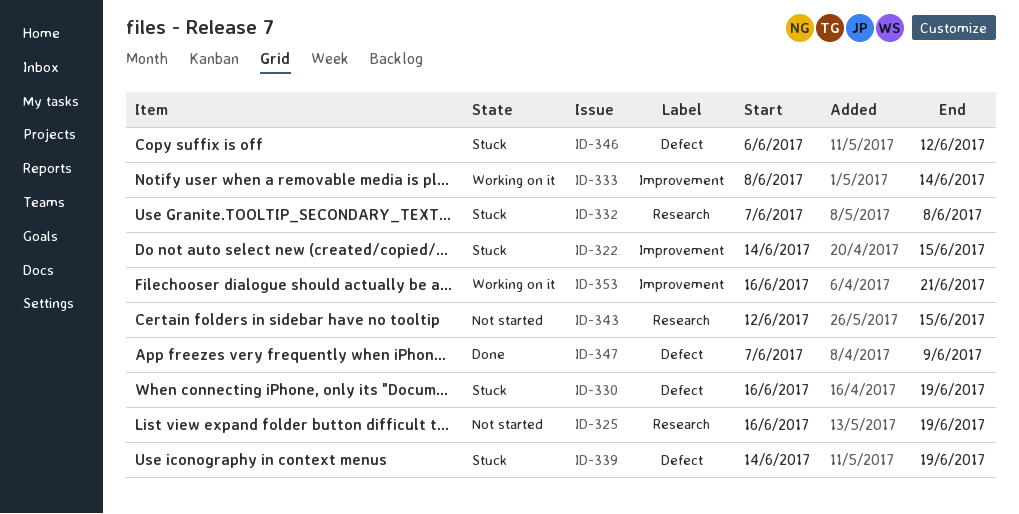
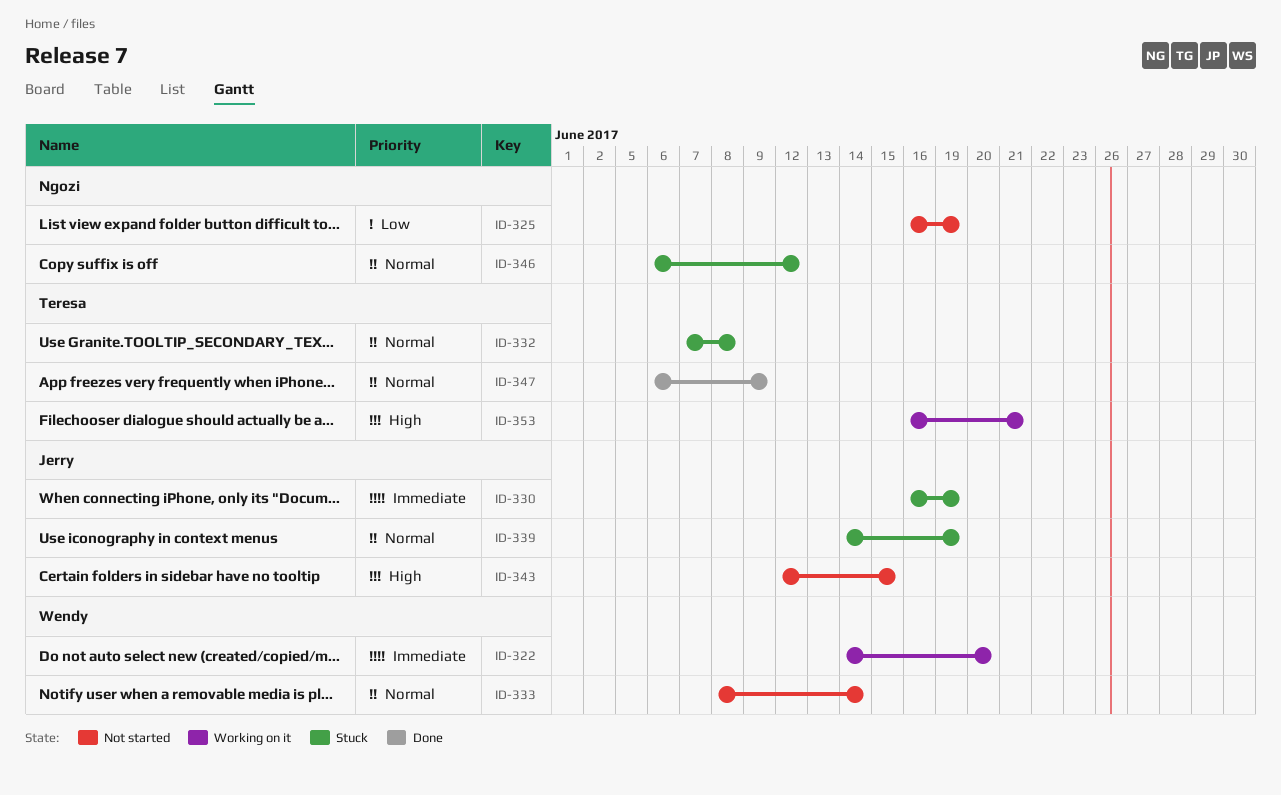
ID-322, status: Stuck -> Working on it
ID-322, due: Jun 15 -> Jun 20
ID-333, status: Working on it -> Not started
ID-347, start: Jun 7 -> Jun 6

